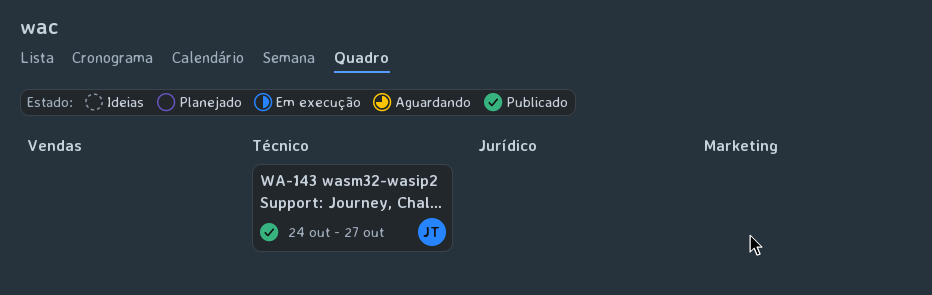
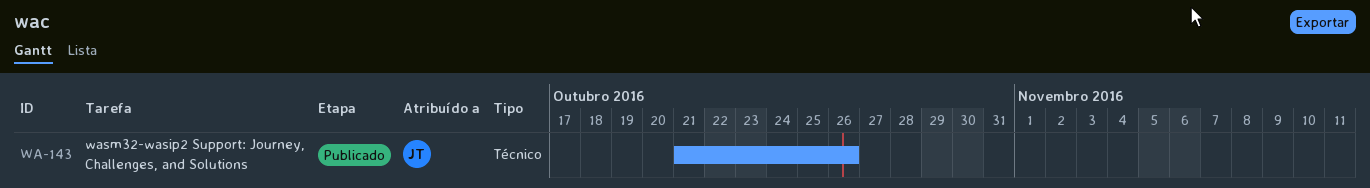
WA-143, start: Oct 24 -> Oct 21
WA-143, due: Oct 27 -> Oct 26

